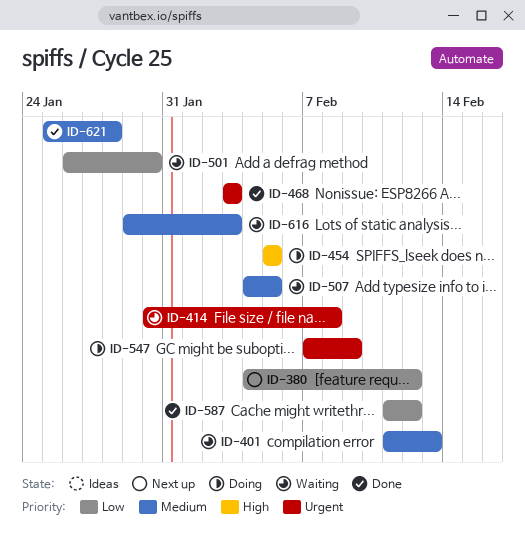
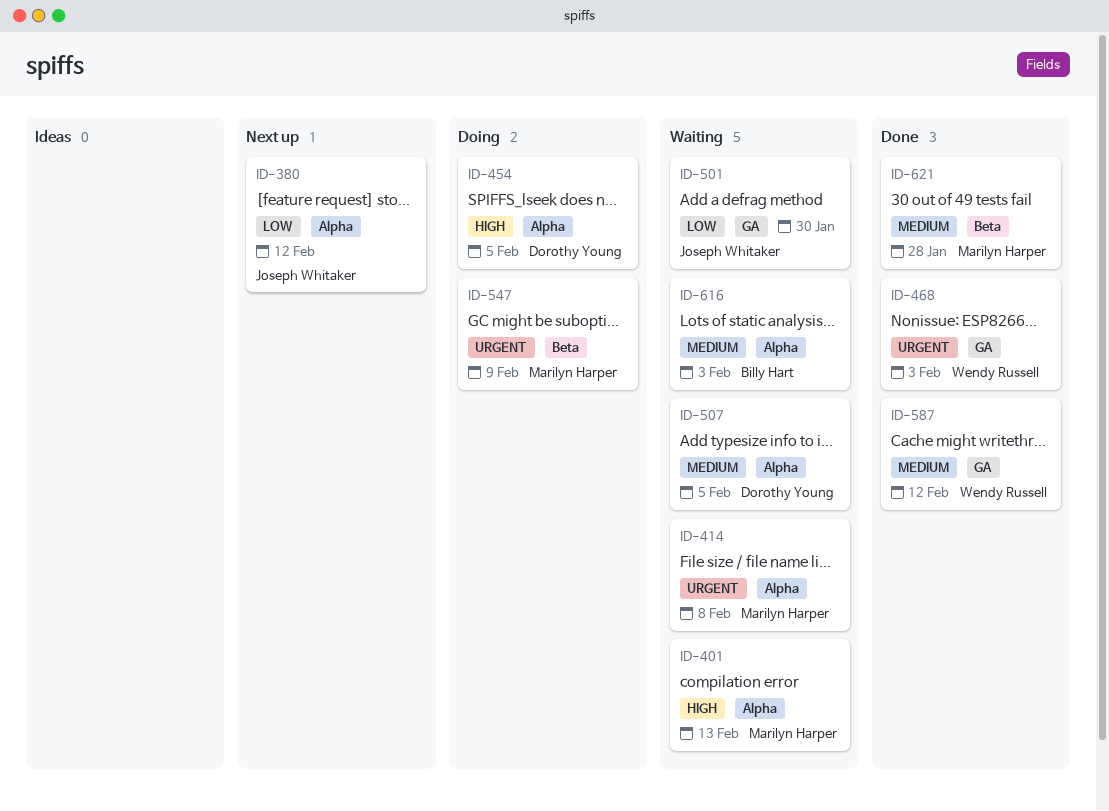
ID-401, priority: Medium -> High
ID-587, priority: Low -> Medium

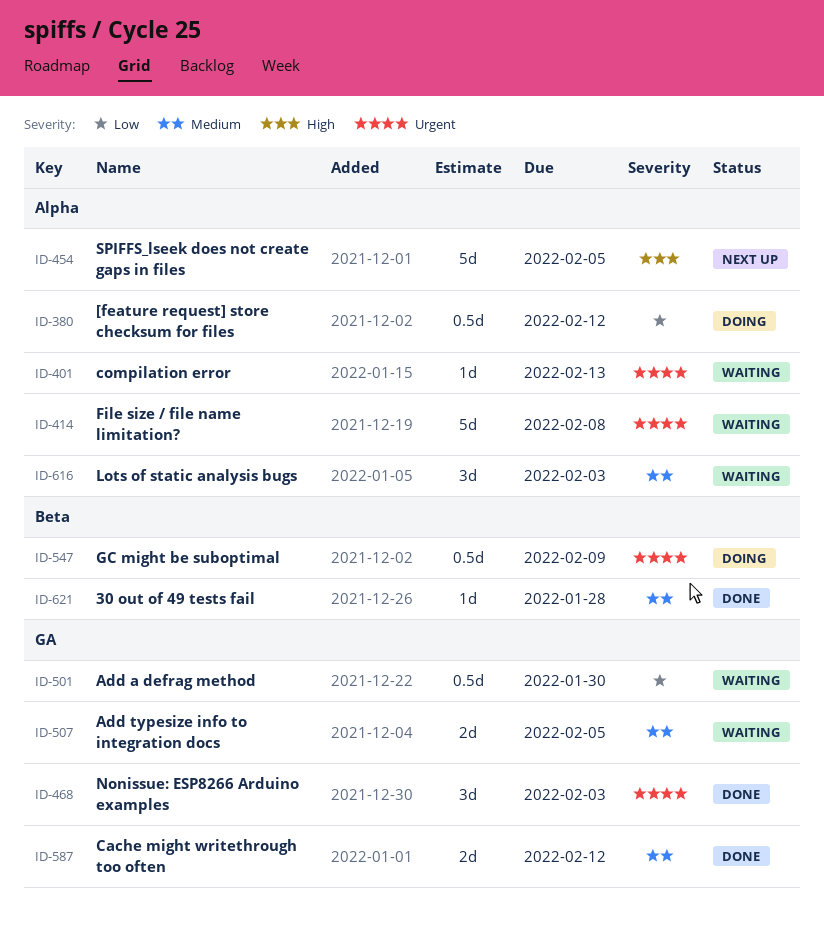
ID-380, status: Next up -> Doing
ID-401, priority: High -> Urgent
ID-454, status: Doing -> Next up
ID-507, label: Alpha -> GA

